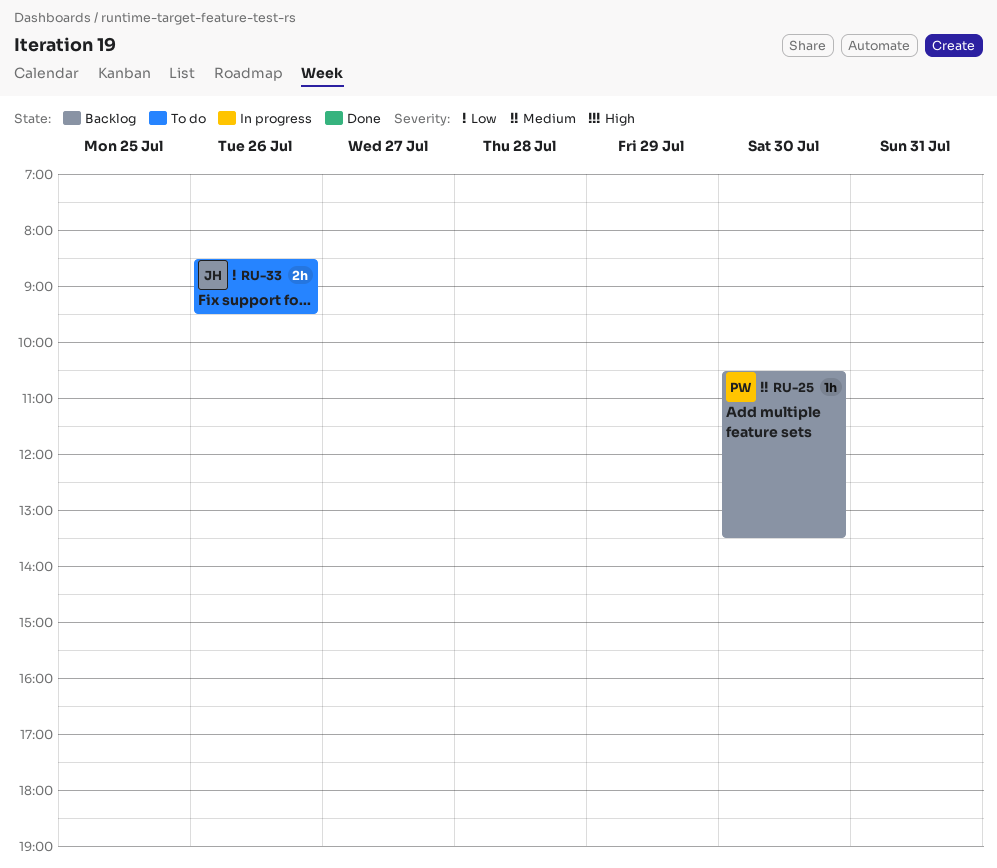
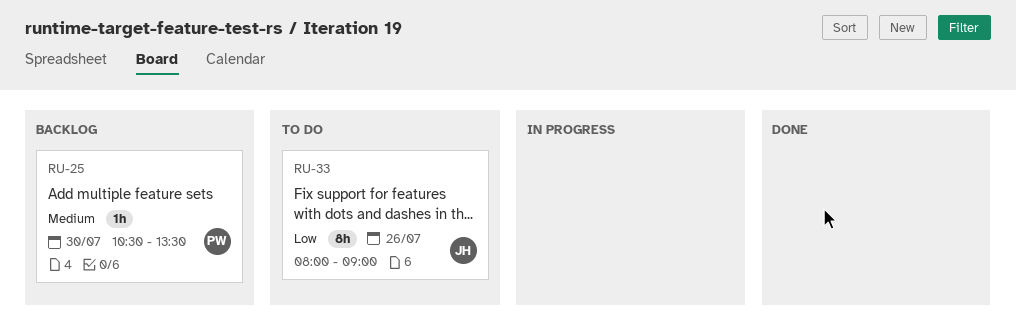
RU-33, estimate: 2h -> 8h
RU-33, begins: 08:30 -> 08:00
RU-33, ends: 09:30 -> 09:00

